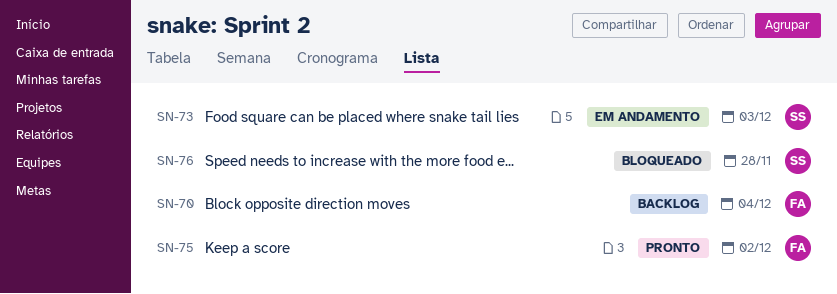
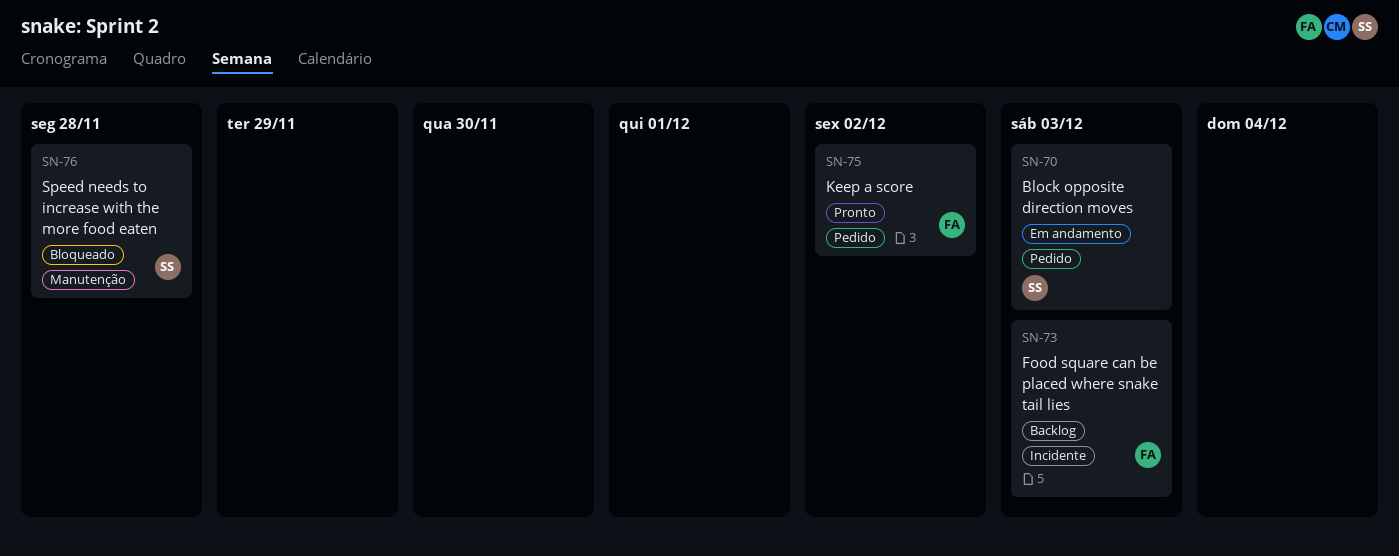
SN-70, status: Backlog -> Em andamento
SN-70, owner: FA -> SS
SN-70, due: Dec 4 -> Dec 3
SN-73, status: Em andamento -> Backlog
SN-73, owner: SS -> FA

